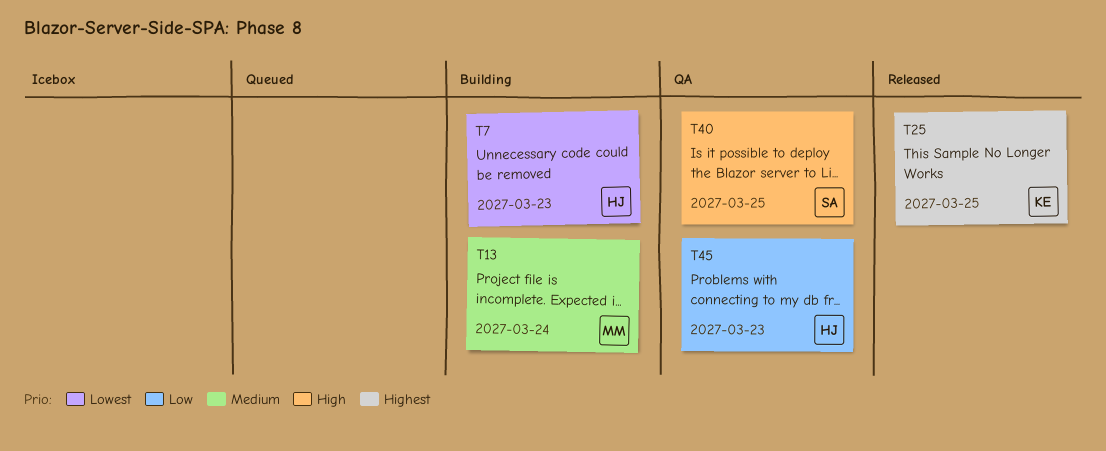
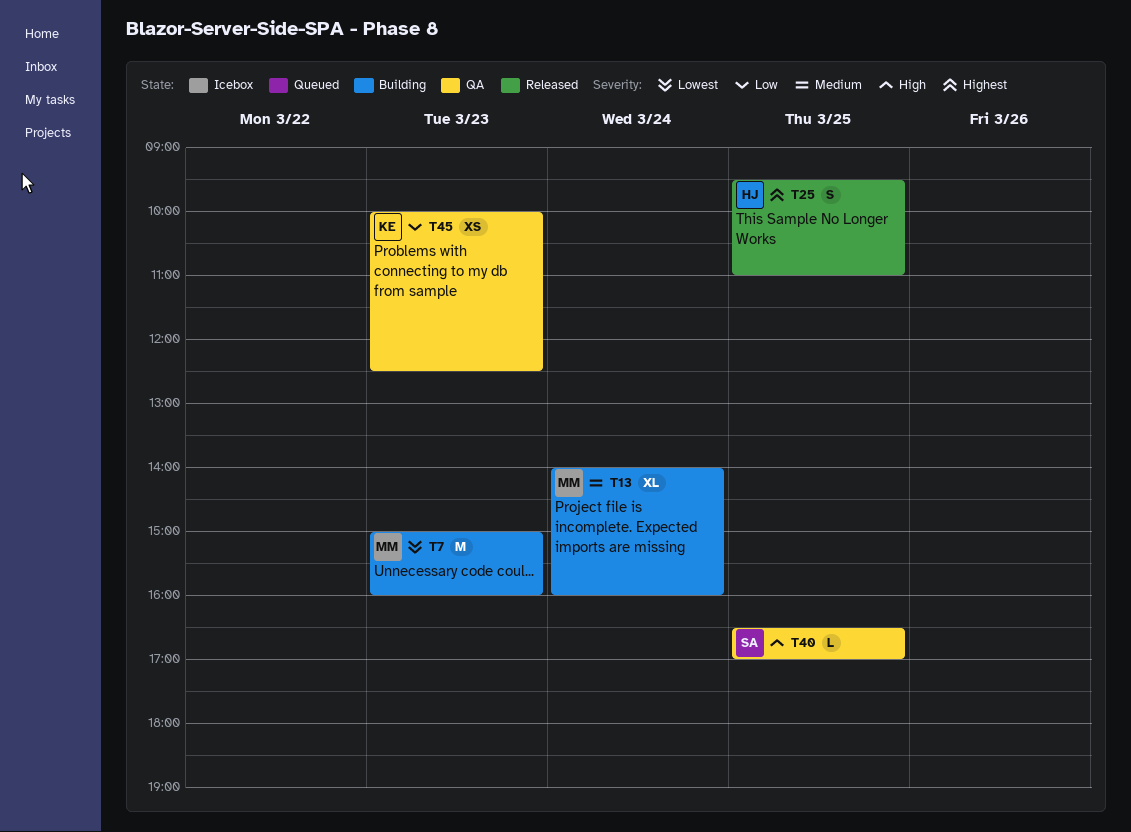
T7, owner: HJ -> MM
T25, owner: KE -> HJ
T45, owner: HJ -> KE

